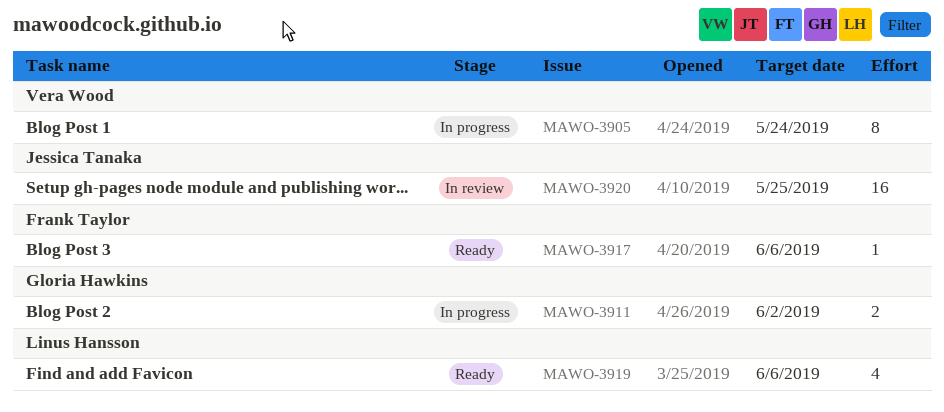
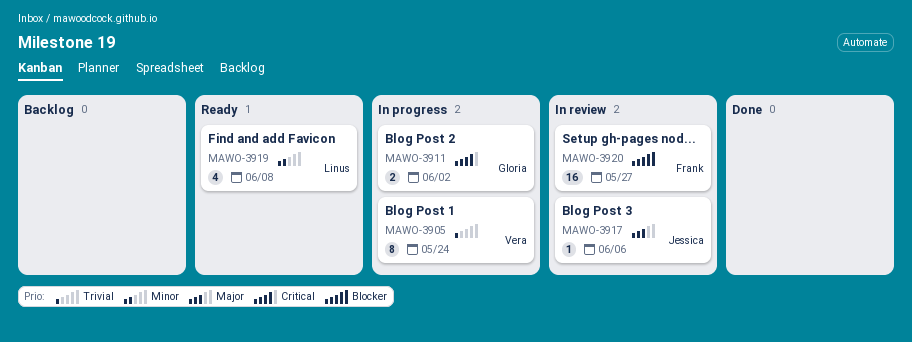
MAWO-3917, status: Ready -> In review
MAWO-3917, owner: Frank Taylor -> Jessica Tanaka
MAWO-3919, due: Jun 6 -> Jun 8
MAWO-3920, owner: Jessica Tanaka -> Frank Taylor
MAWO-3920, due: May 25 -> May 27

